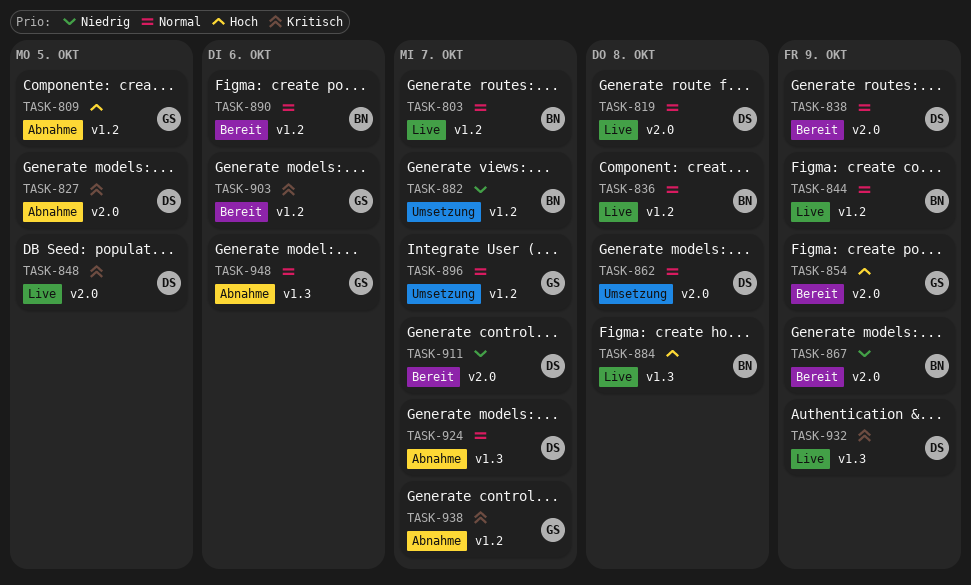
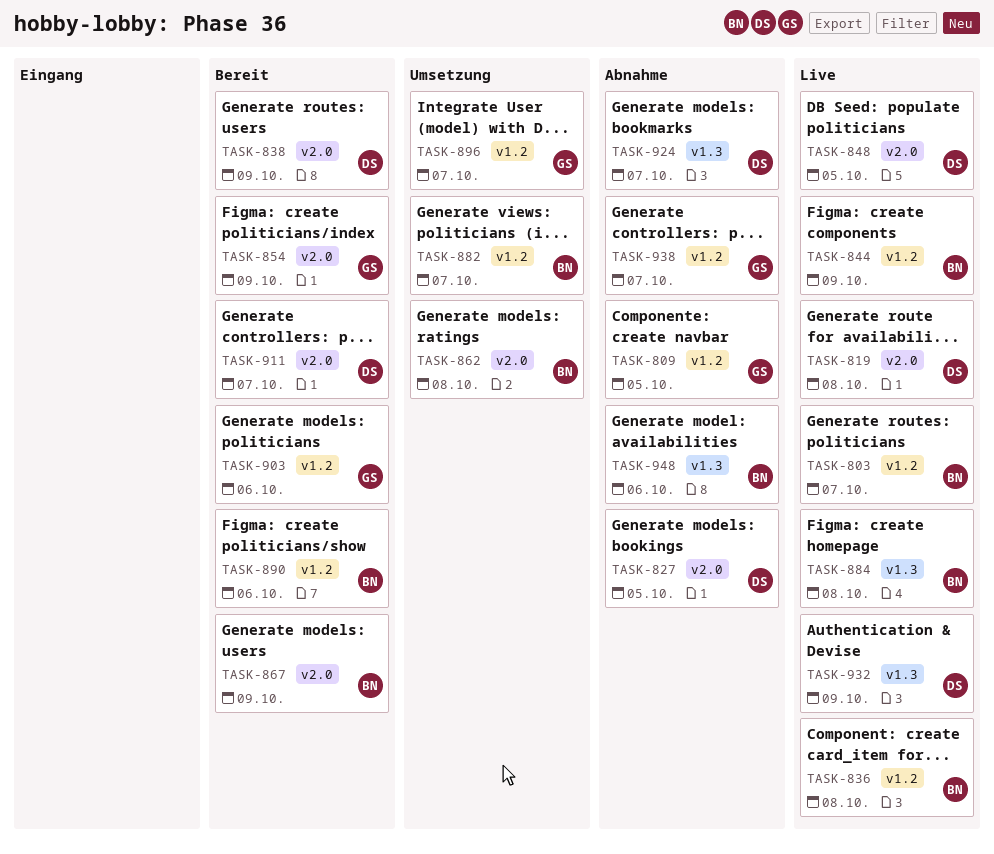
TASK-862, owner: DS -> BN
TASK-948, owner: GS -> BN

